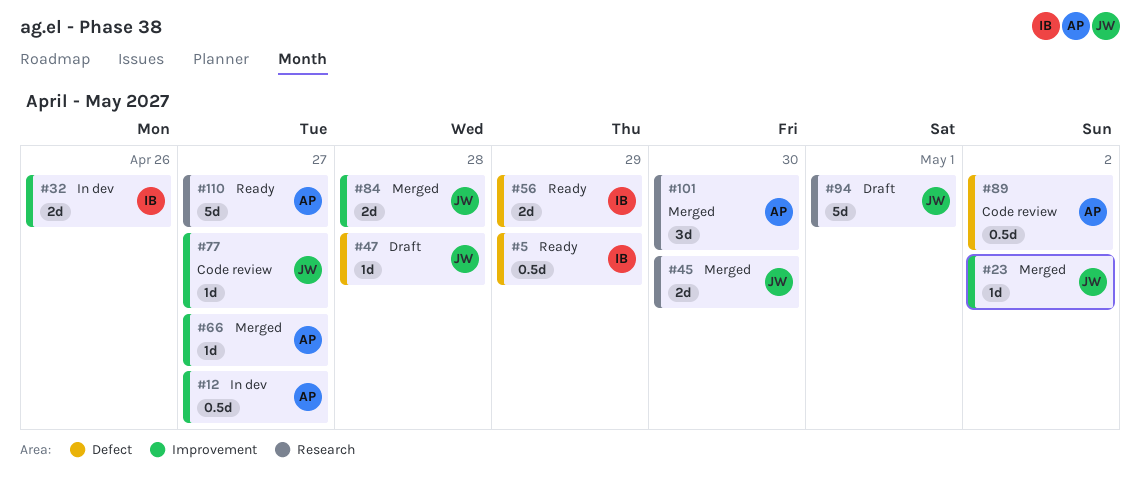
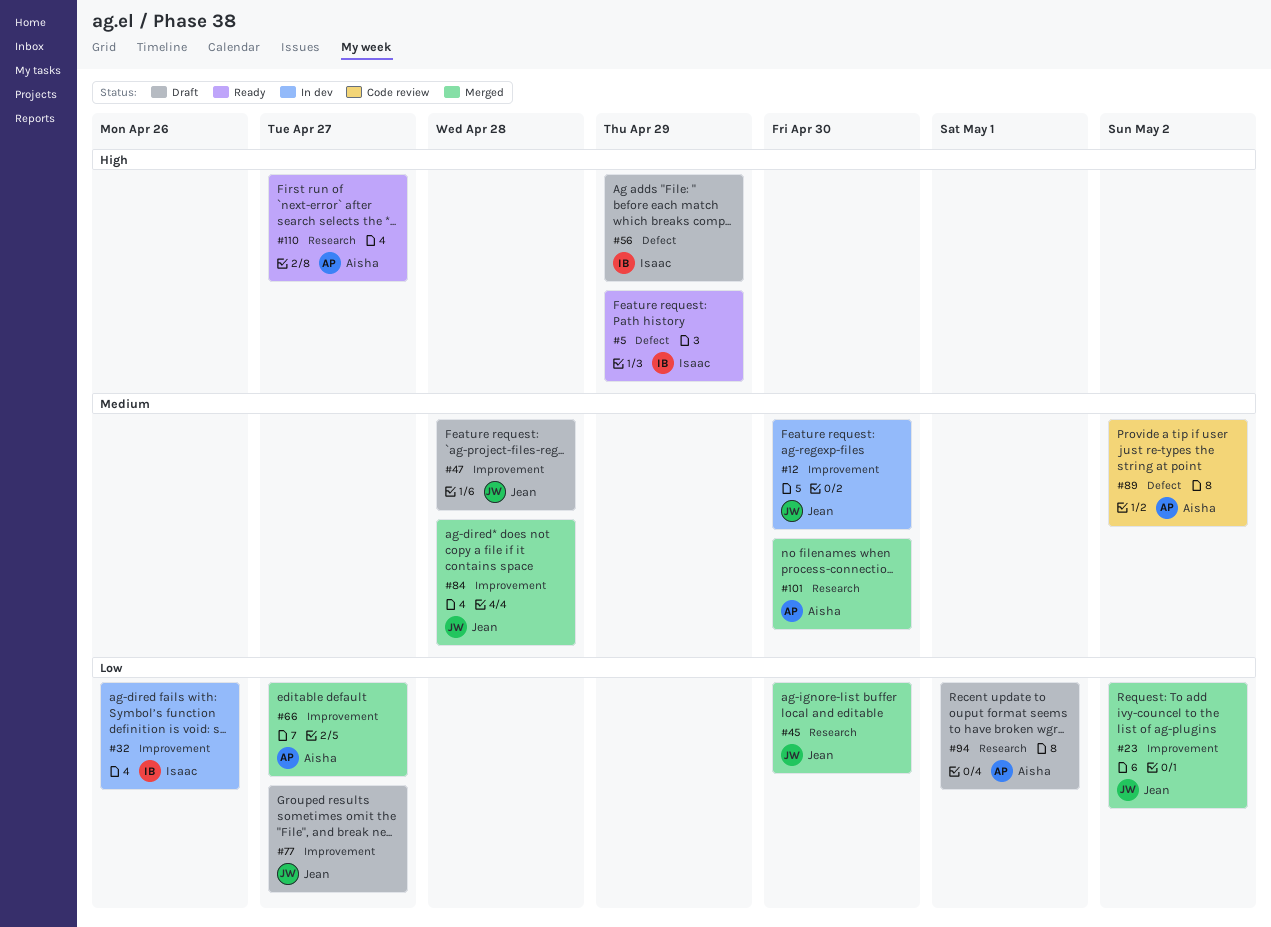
#12, owner: Aisha -> Jean
#12, due: Apr 27 -> Apr 30
#47, label: Defect -> Improvement
#56, status: Ready -> Draft
#77, status: Code review -> Draft
#94, owner: Jean -> Aisha

